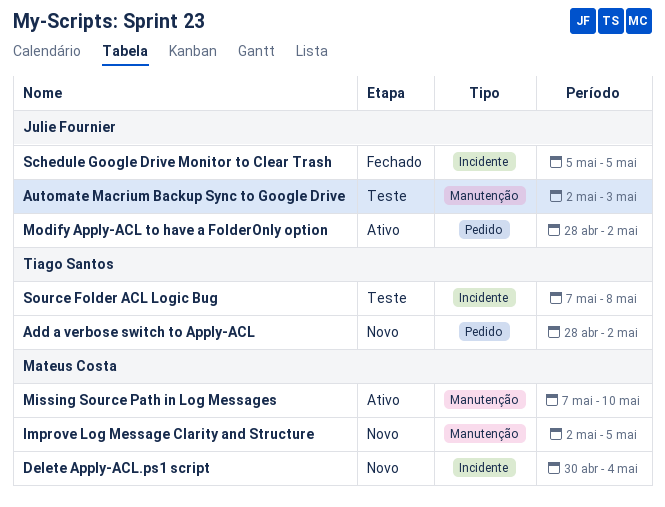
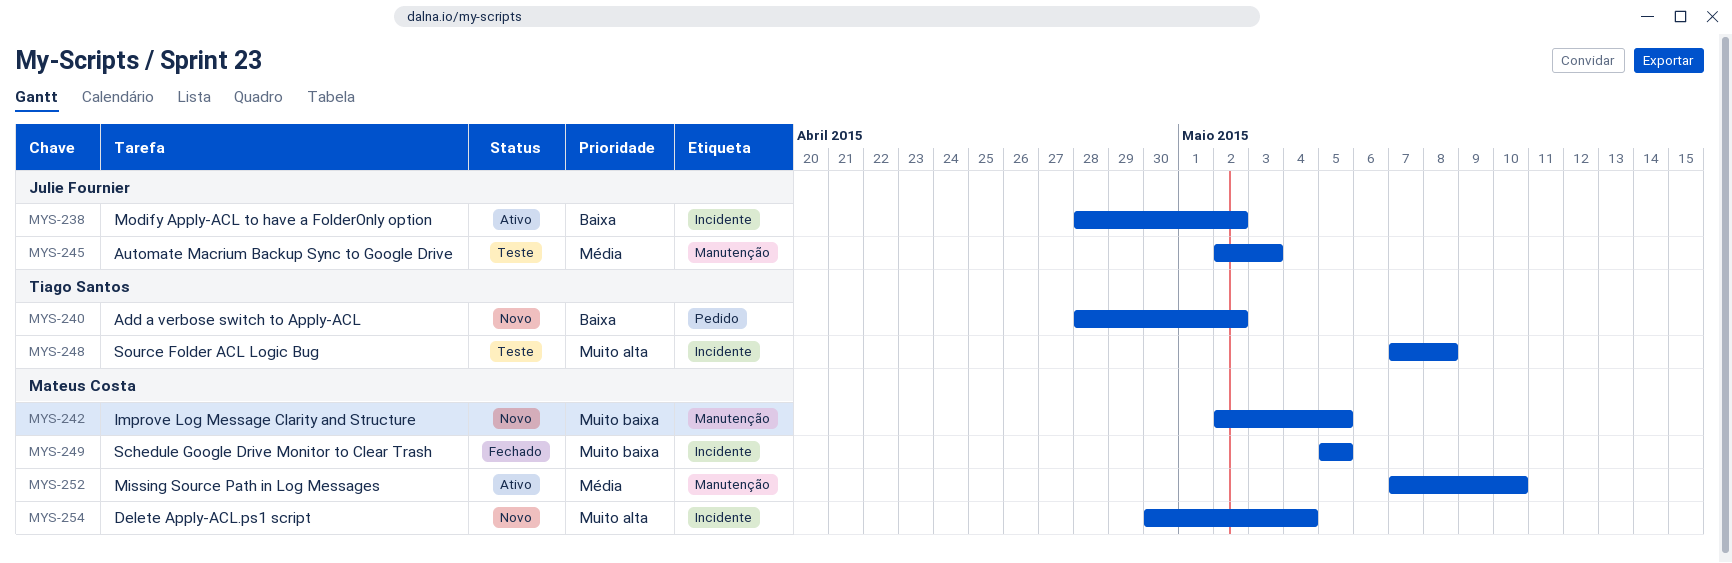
Modify Apply-ACL to have a FolderOnly option, label: Pedido -> Incidente
Schedule Google Drive Monitor to Clear Trash, owner: Julie Fournier -> Mateus Costa

